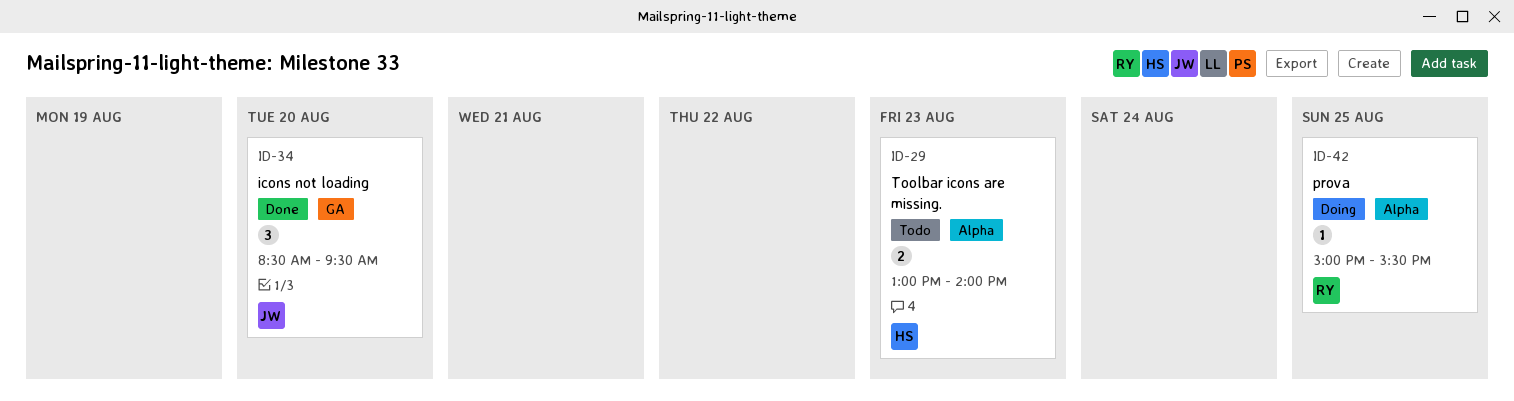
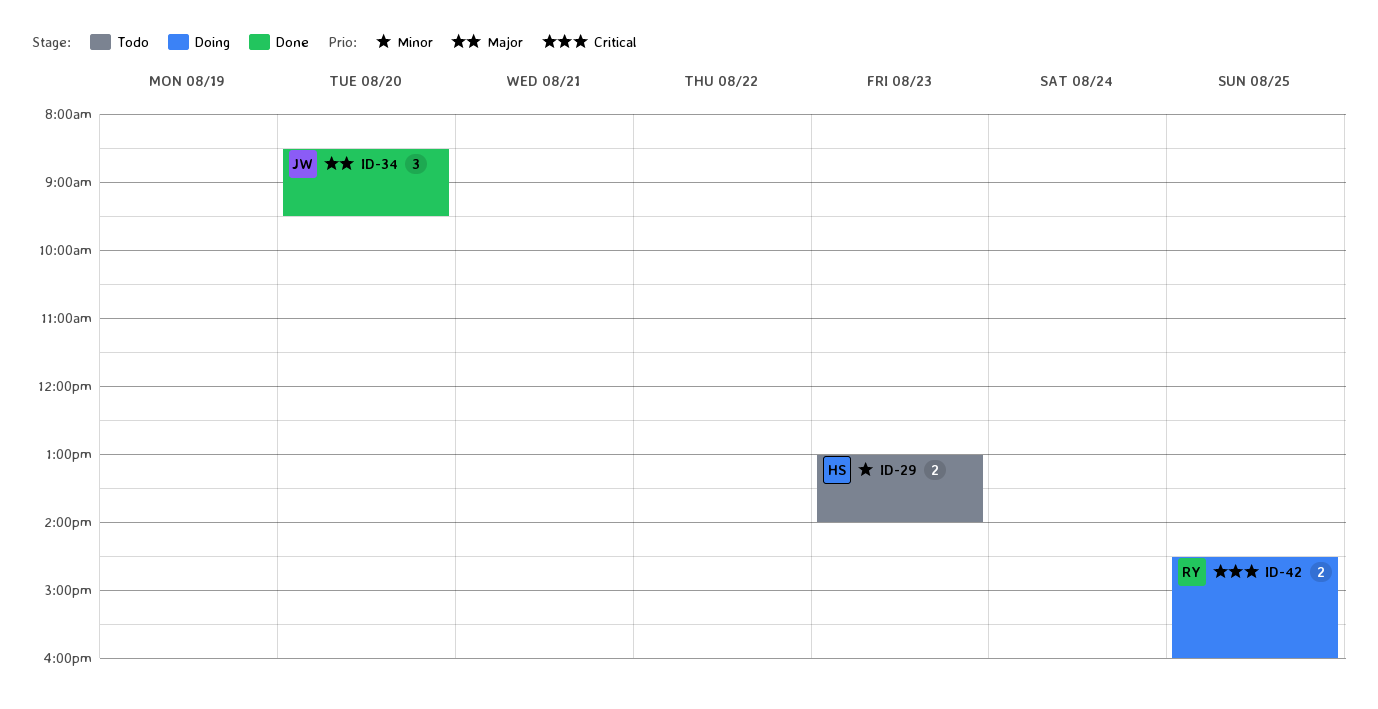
ID-42, estimate: 1 -> 2
ID-42, begins: 15:00 -> 14:30
ID-42, ends: 15:30 -> 16:00

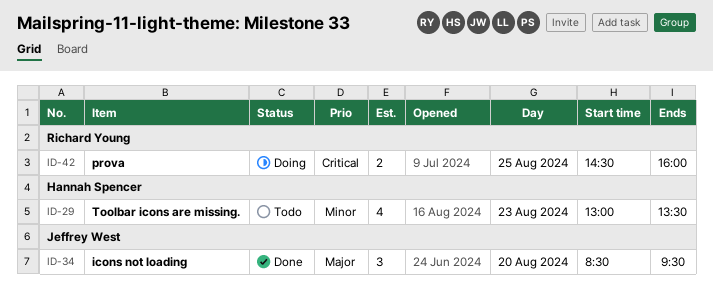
ID-29, estimate: 2 -> 4
ID-29, ends: 14:00 -> 13:30

